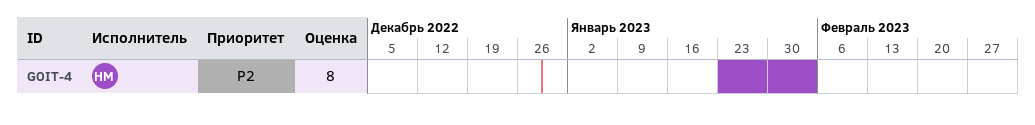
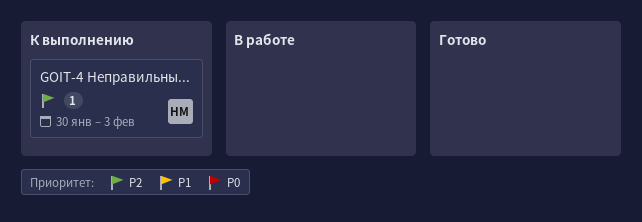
GOIT-4, estimate: 8 -> 1
GOIT-4, start: Jan 23 -> Jan 30

